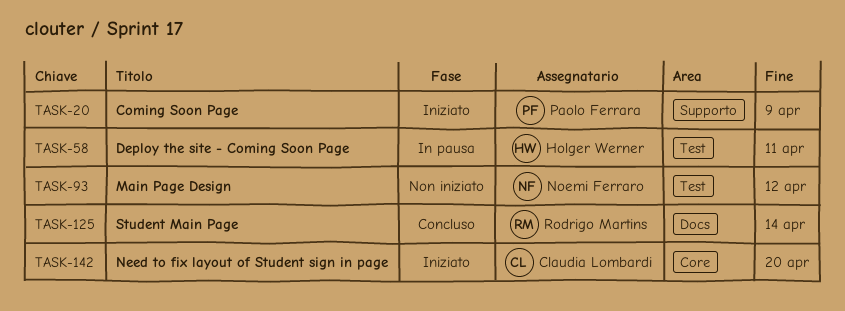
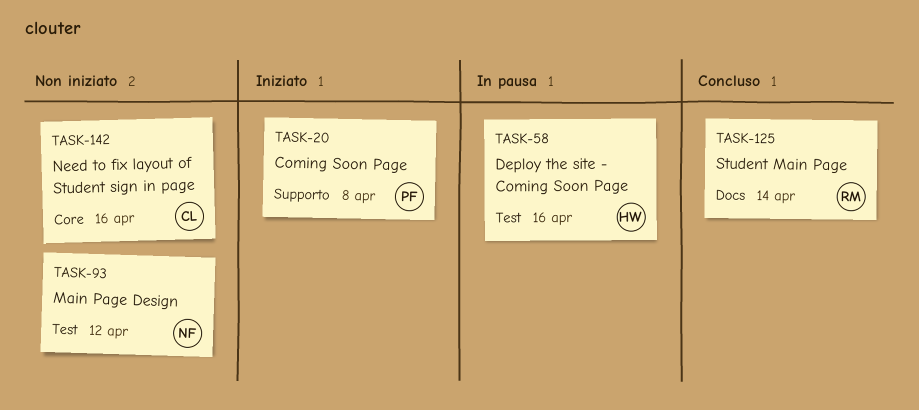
TASK-20, due: Apr 9 -> Apr 8
TASK-58, due: Apr 11 -> Apr 16
TASK-142, status: Iniziato -> Non iniziato
TASK-142, due: Apr 20 -> Apr 16

